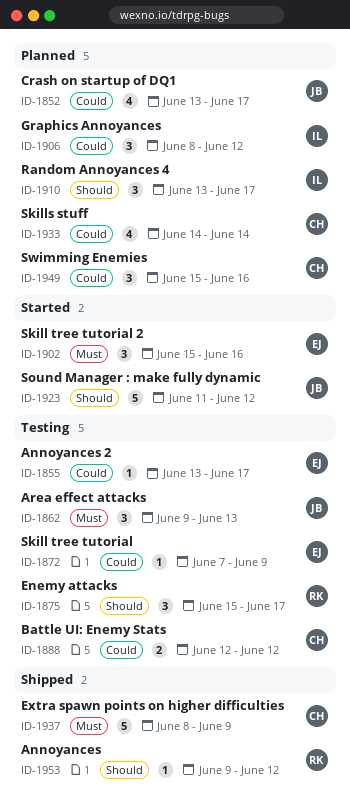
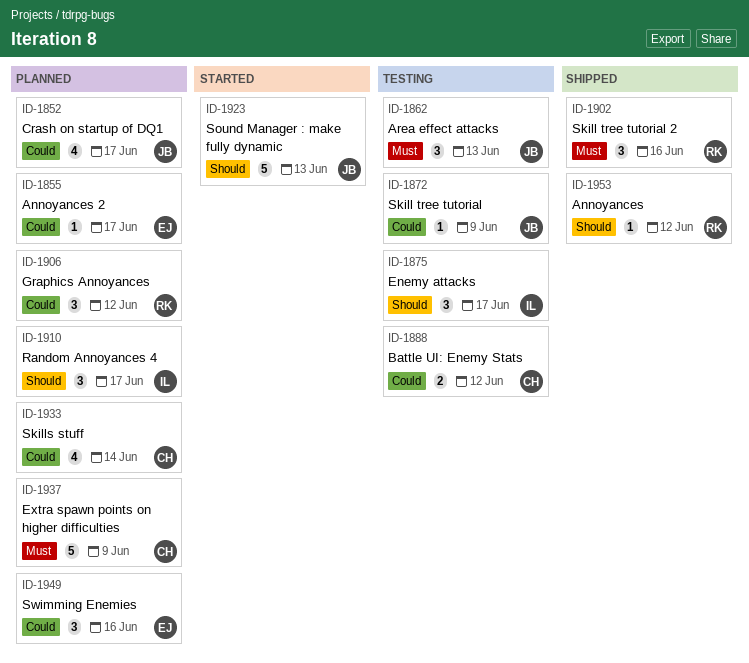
ID-1855, status: Testing -> Planned
ID-1872, owner: EJ -> JB
ID-1875, owner: RK -> IL
ID-1902, status: Started -> Shipped
ID-1902, owner: EJ -> RK
ID-1906, owner: IL -> RK
ID-1923, due: Jun 12 -> Jun 13
ID-1937, status: Shipped -> Planned
ID-1949, owner: CH -> EJ

